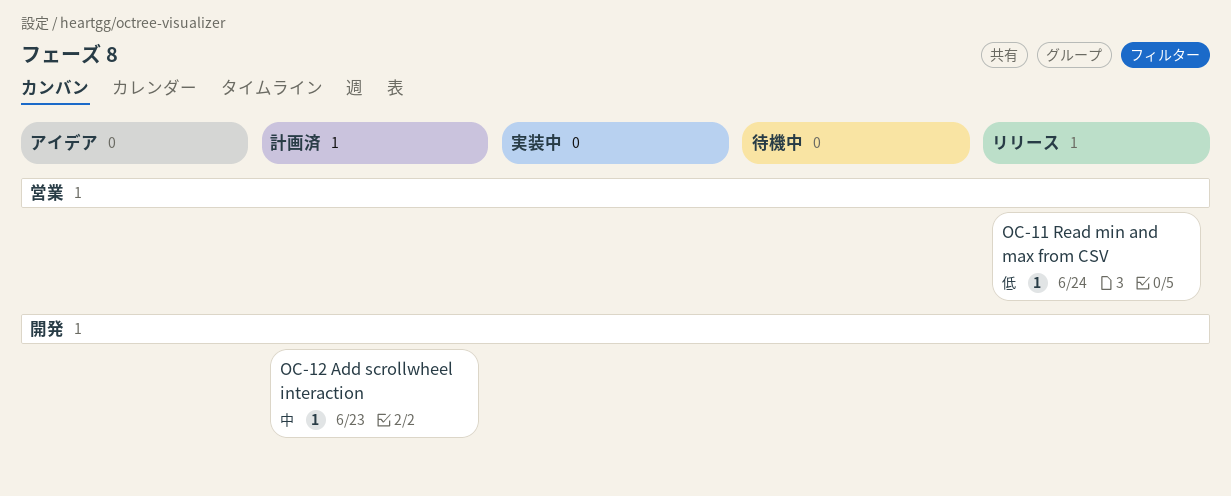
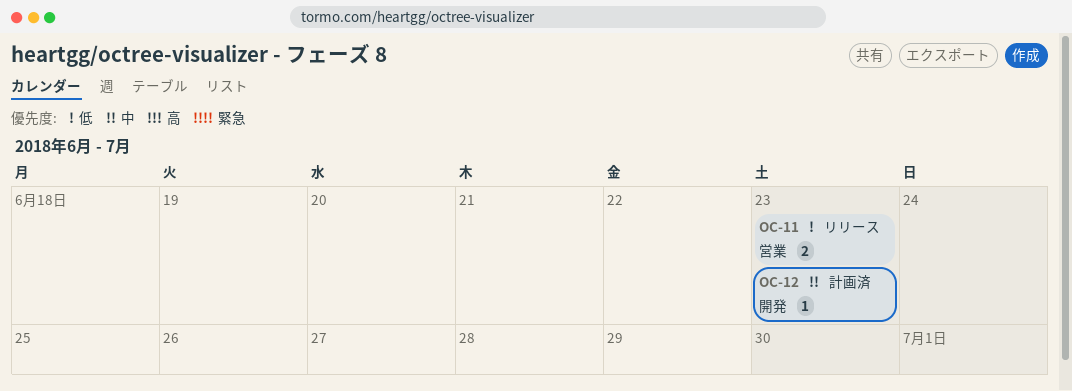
OC-11, estimate: 1 -> 2
OC-11, due: Jun 24 -> Jun 23

